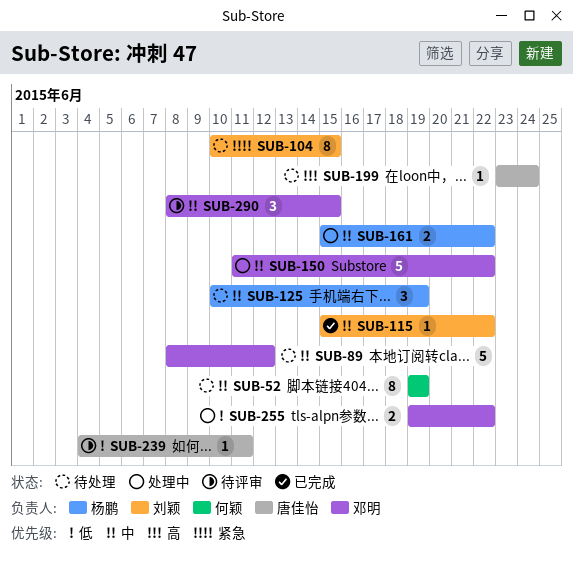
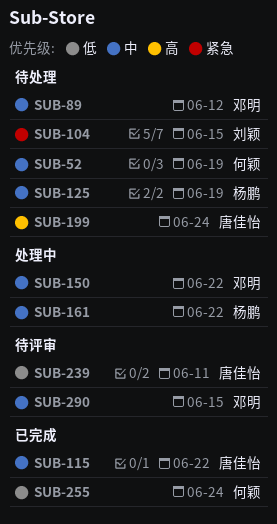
SUB-115, owner: 刘颖 -> 唐佳怡
SUB-255, status: 处理中 -> 已完成
SUB-255, owner: 邓明 -> 何颖
SUB-255, due: Jun 22 -> Jun 24

